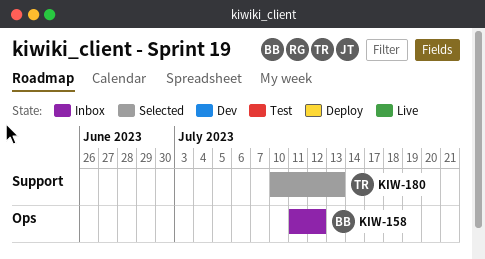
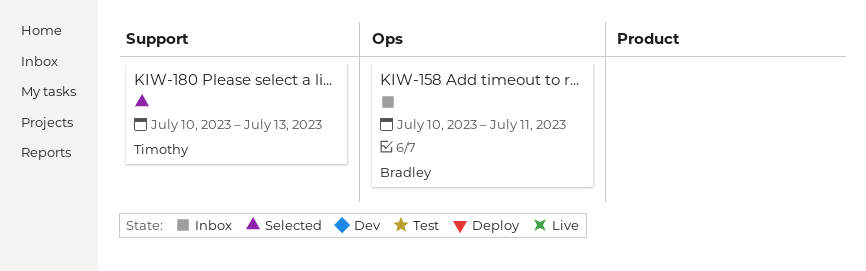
KIW-158, start: Jul 11 -> Jul 10
KIW-158, due: Jul 12 -> Jul 11

